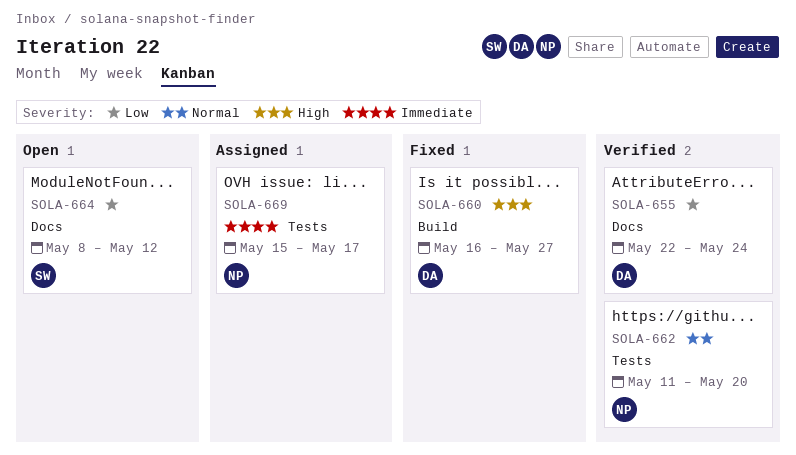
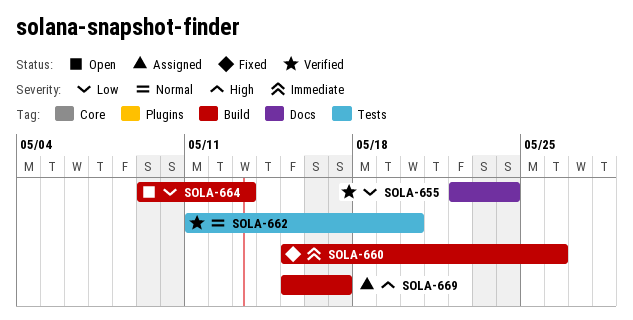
SOLA-660, priority: High -> Immediate
SOLA-660, start: May 16 -> May 15
SOLA-660, due: May 27 -> May 26
SOLA-664, label: Docs -> Build
SOLA-664, start: May 8 -> May 9
SOLA-664, due: May 12 -> May 13
SOLA-669, priority: Immediate -> High
SOLA-669, label: Tests -> Build

